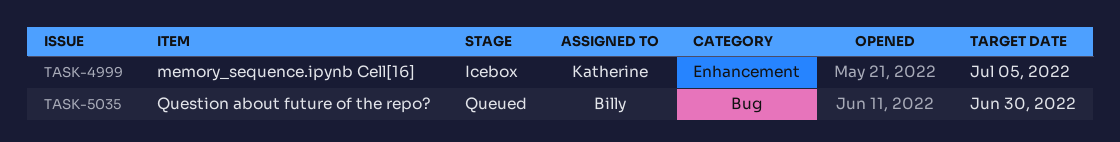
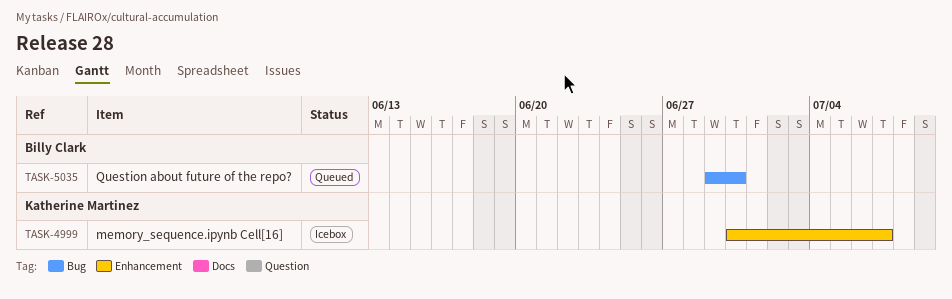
TASK-4999, due: Jul 5 -> Jul 7

